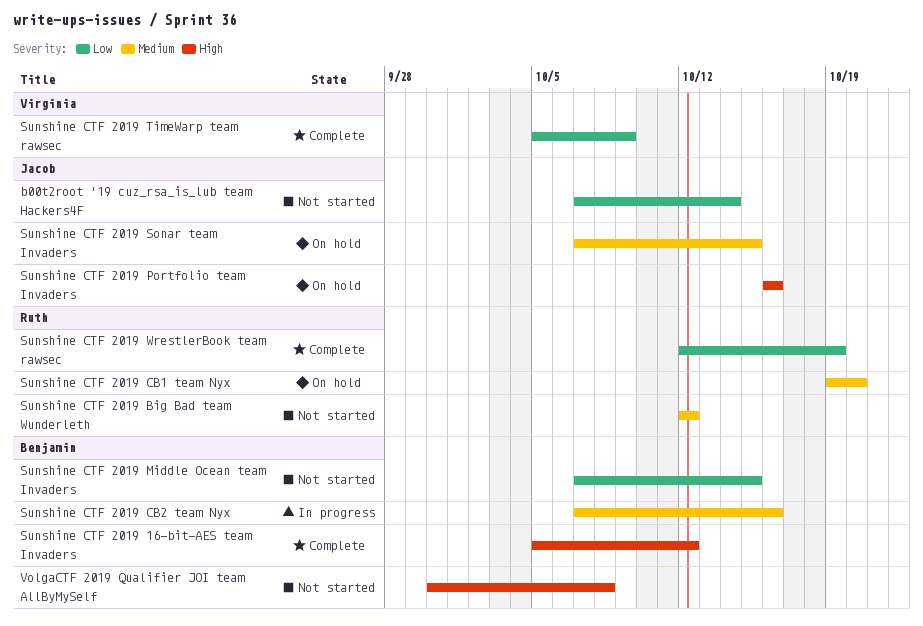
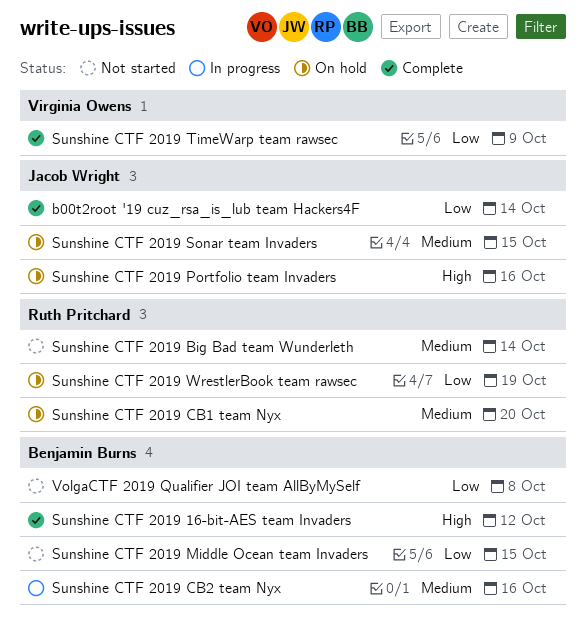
b00t2root '19 cuz_rsa_is_lub team Hackers4F, status: Not started -> Complete
Sunshine CTF 2019 Big Bad team Wunderleth, due: Oct 12 -> Oct 14
Sunshine CTF 2019 WrestlerBook team rawsec, status: Complete -> On hold
VolgaCTF 2019 Qualifier JOI team AllByMySelf, priority: High -> Low

